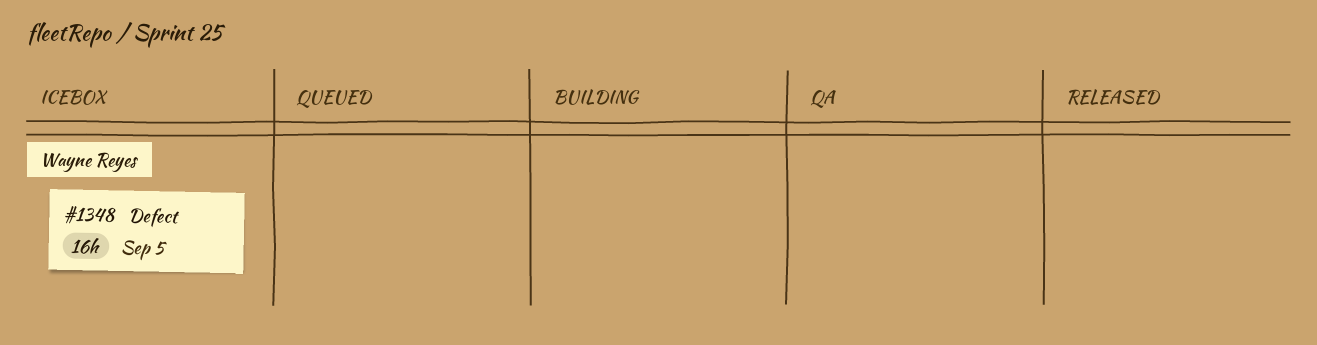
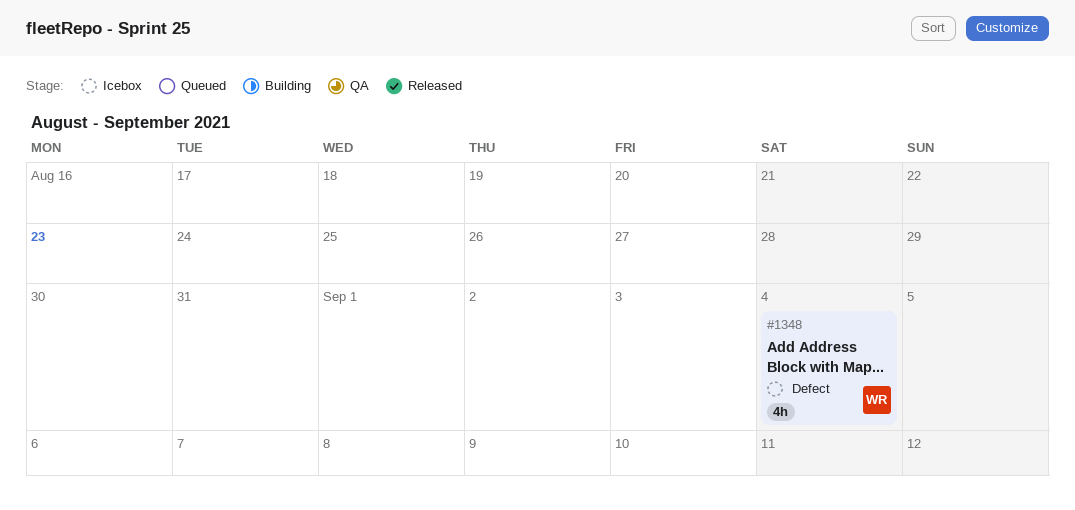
#1348, estimate: 16h -> 4h
#1348, due: Sep 5 -> Sep 4

